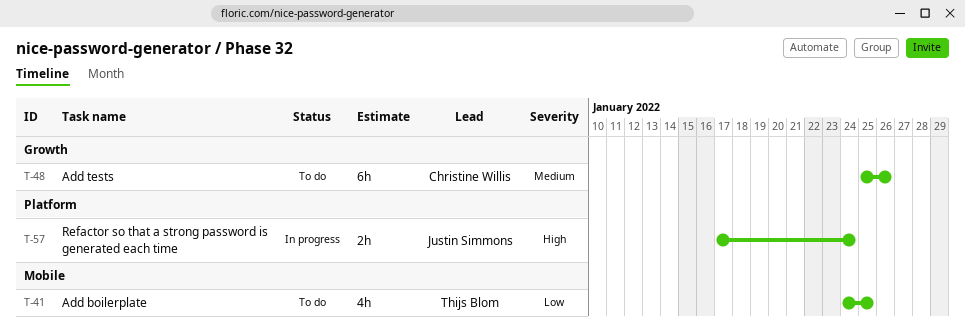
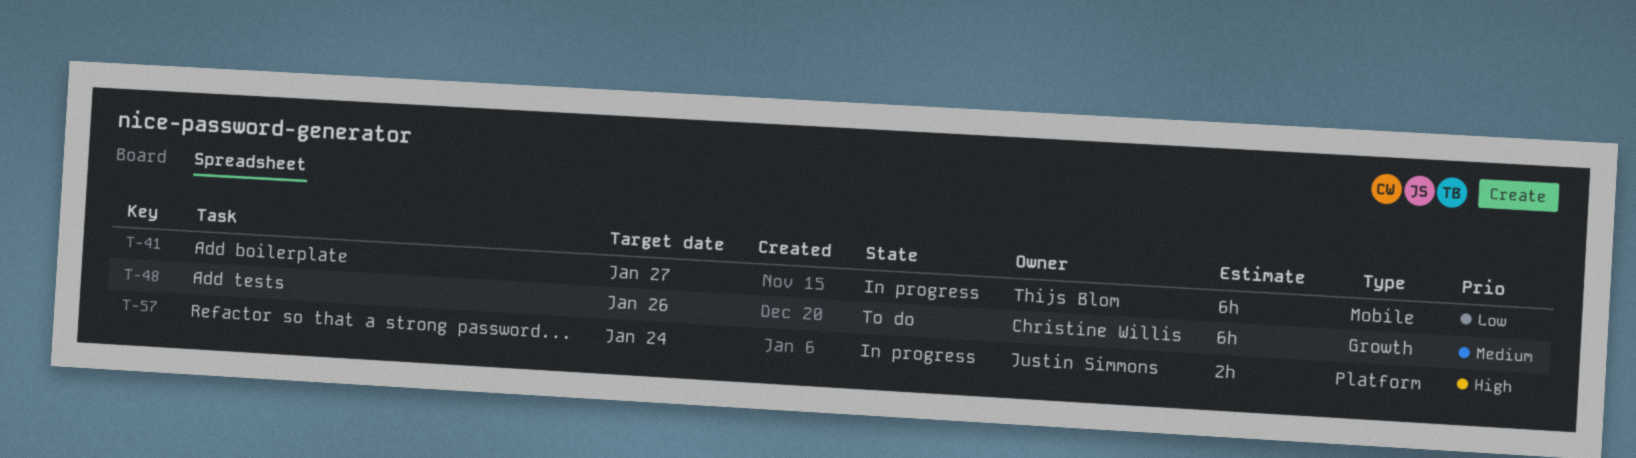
T-41, status: To do -> In progress
T-41, estimate: 4h -> 6h
T-41, due: Jan 25 -> Jan 27

